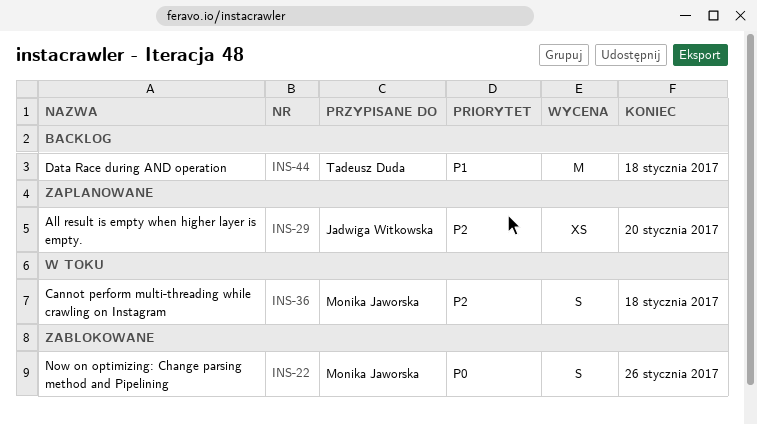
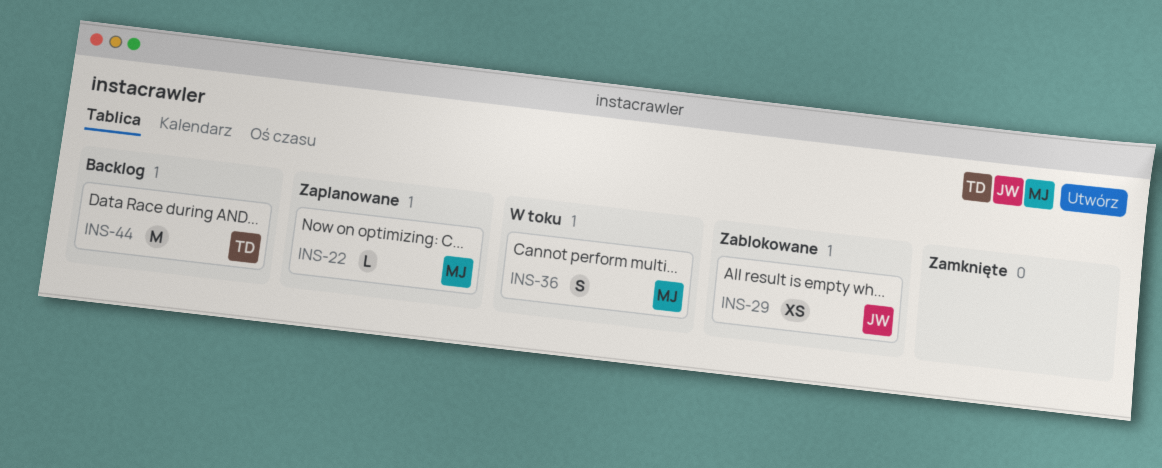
INS-22, status: Zablokowane -> Zaplanowane
INS-22, estimate: S -> L
INS-29, status: Zaplanowane -> Zablokowane

